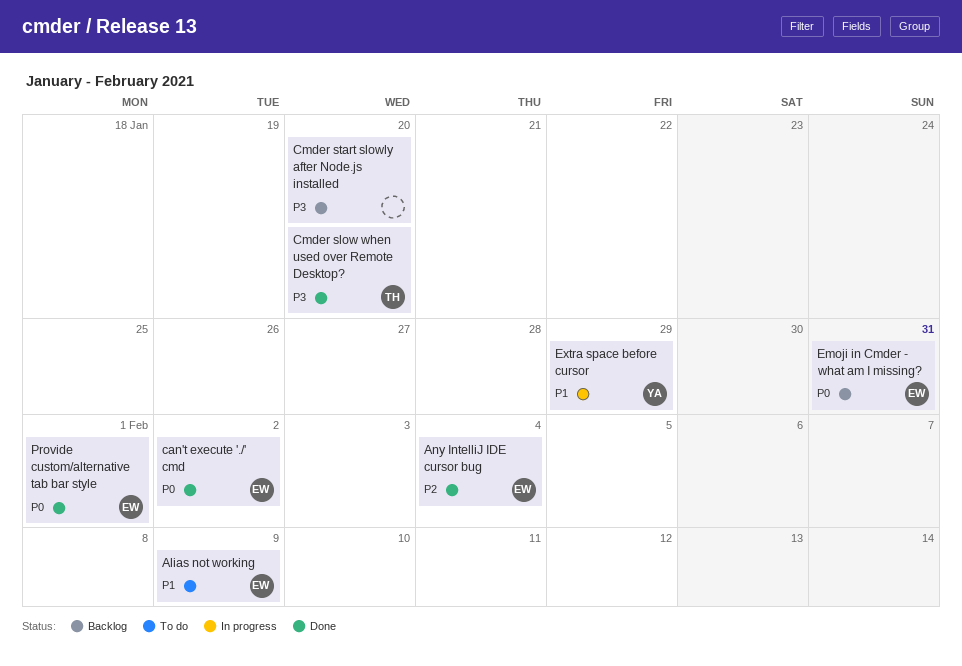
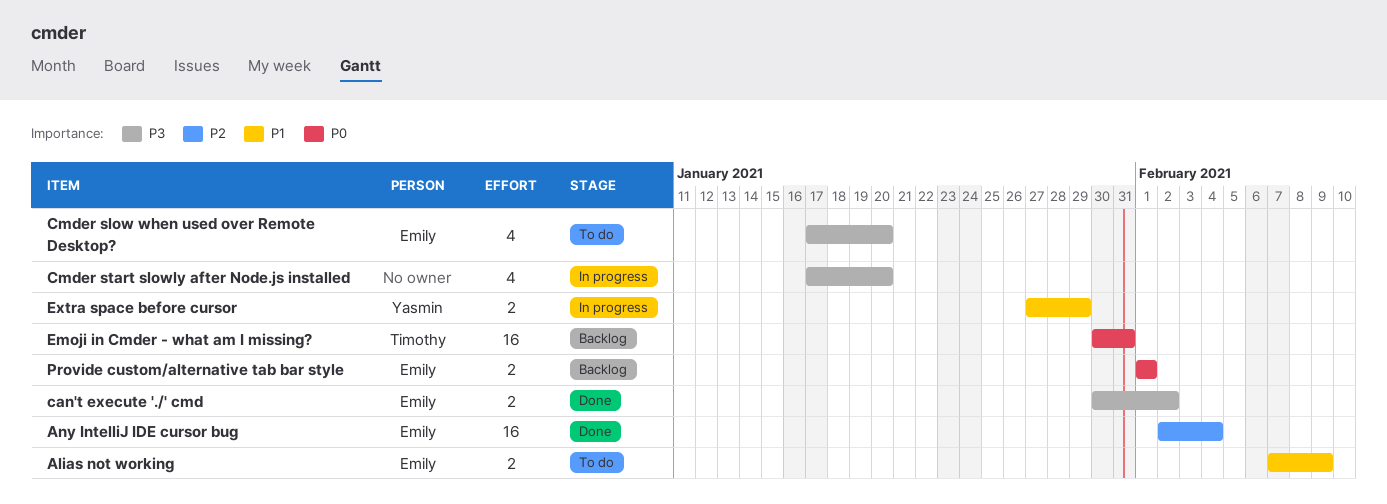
can't execute './' cmd, priority: P0 -> P3
Cmder slow when used over Remote Desktop?, status: Done -> To do
Cmder slow when used over Remote Desktop?, owner: Timothy -> Emily
Cmder start slowly after Node.js installed, status: Backlog -> In progress
Emoji in Cmder - what am I missing?, owner: Emily -> Timothy
Provide custom/alternative tab bar style, status: Done -> Backlog

